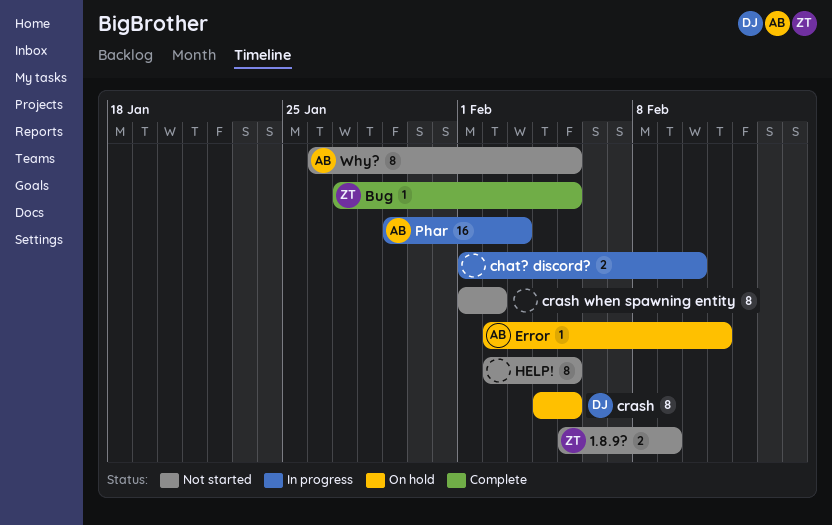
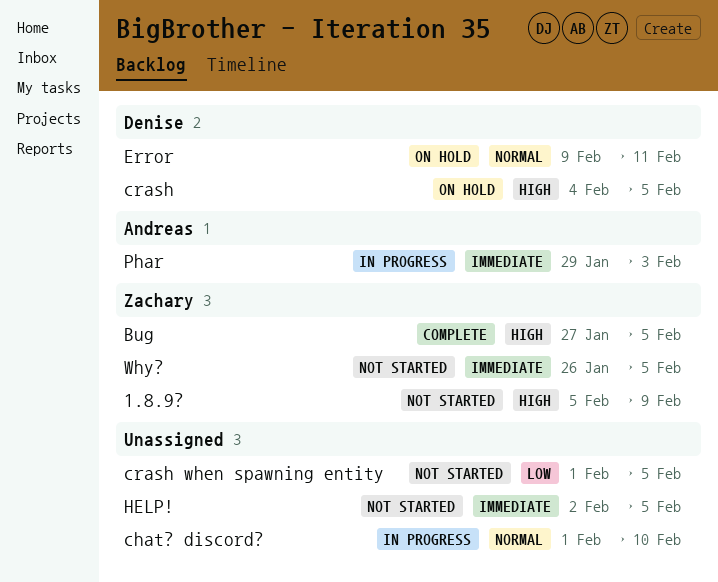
crash when spawning entity, due: Feb 2 -> Feb 5
Error, owner: Andreas -> Denise
Error, start: Feb 2 -> Feb 9
Why?, owner: Andreas -> Zachary

